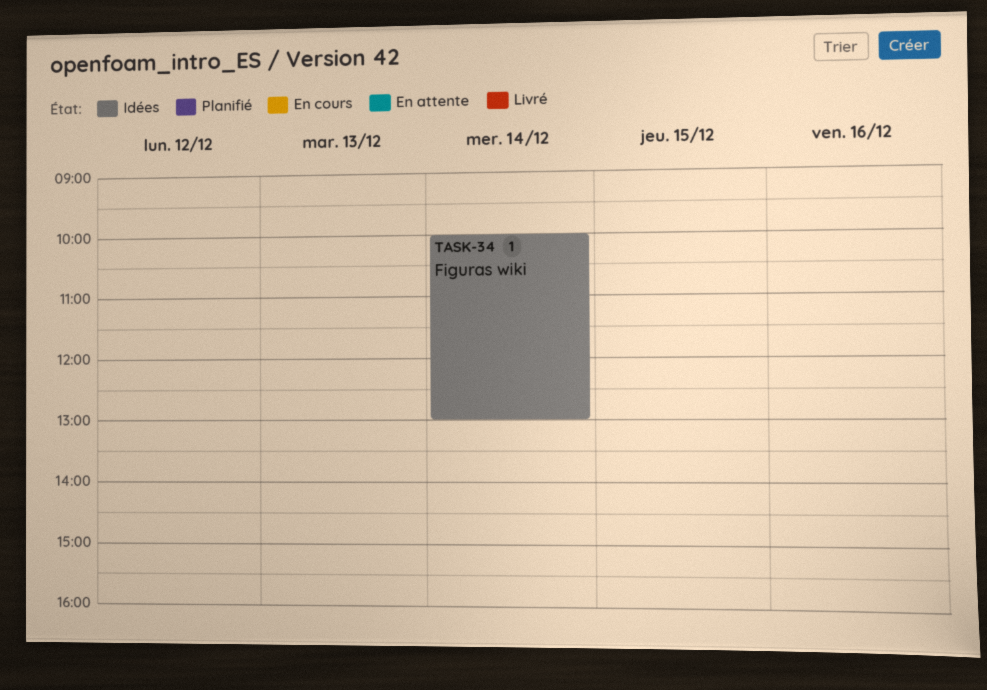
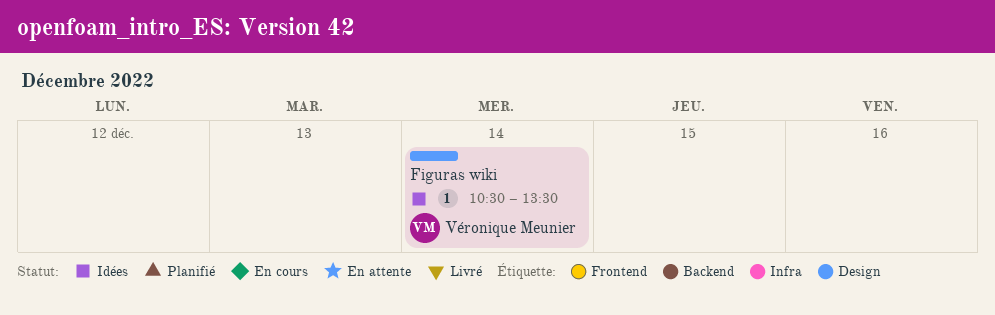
Figuras wiki, begins: 10:00 -> 10:30
Figuras wiki, ends: 13:00 -> 13:30

